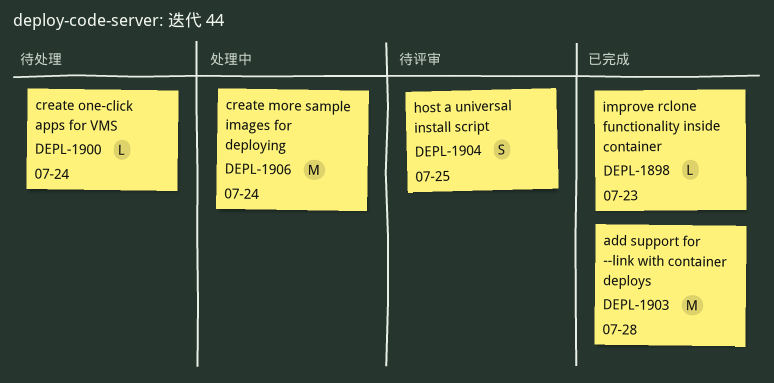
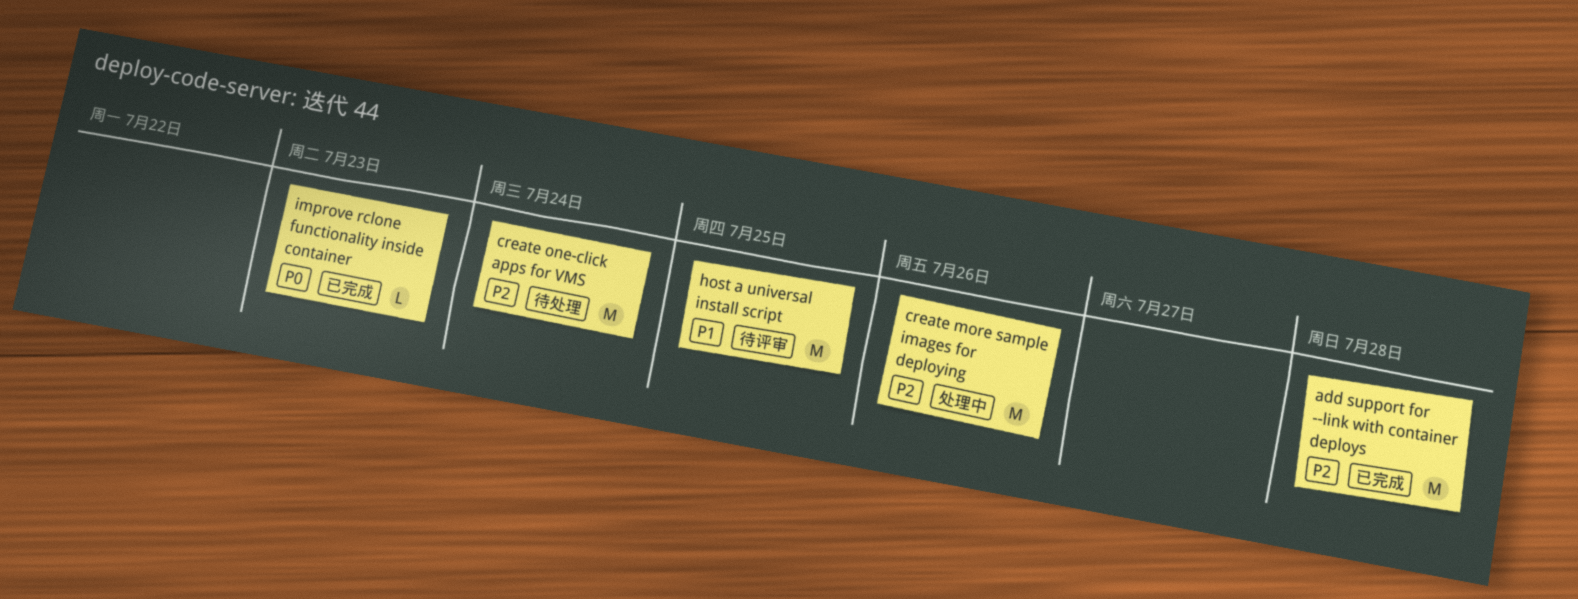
create more sample images for deploying, due: Jul 24 -> Jul 26
create one-click apps for VMS, estimate: L -> M
host a universal install script, estimate: S -> M

